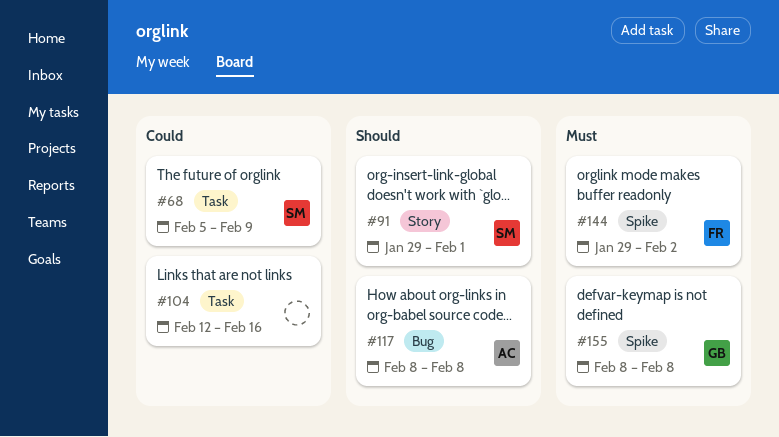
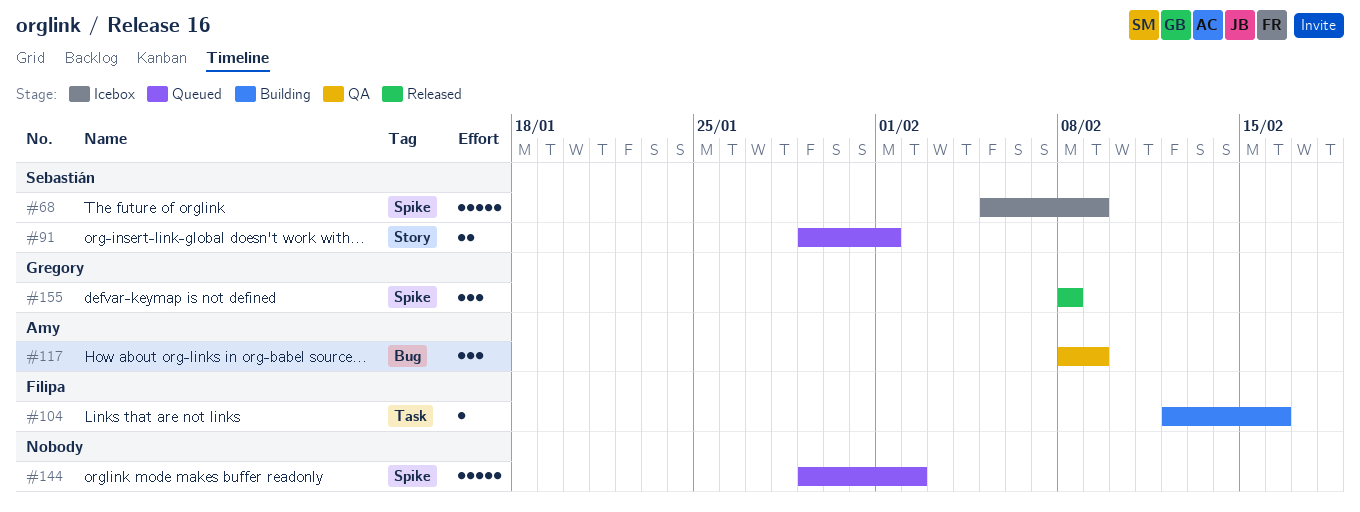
#68, label: Task -> Spike
#104, owner: none -> Filipa
#117, due: Feb 8 -> Feb 9
#144, owner: Filipa -> none

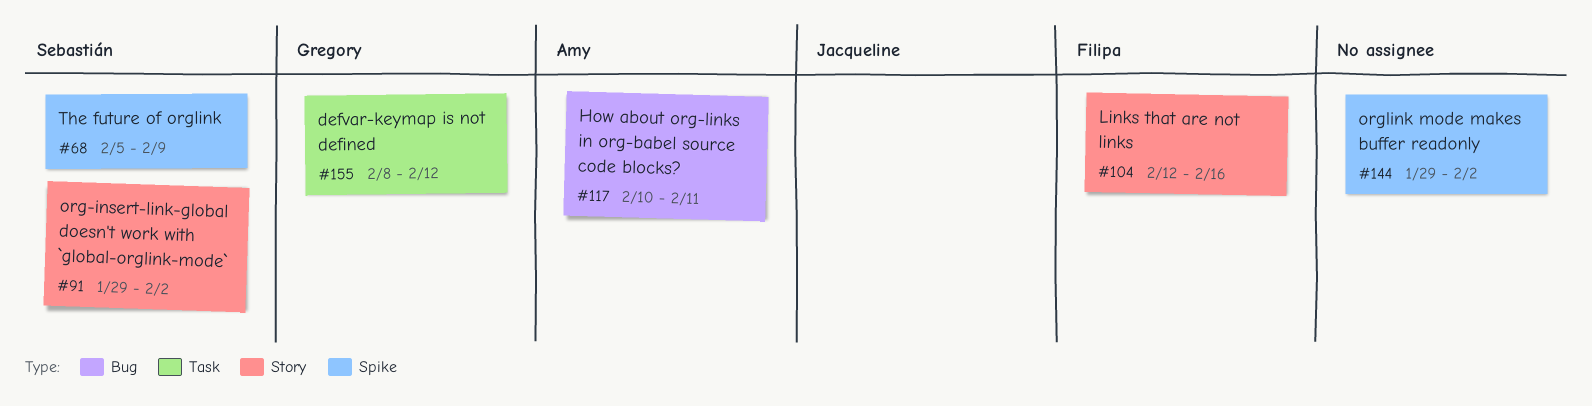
#91, due: Feb 1 -> Feb 2
#104, label: Task -> Story
#117, start: Feb 8 -> Feb 10
#117, due: Feb 9 -> Feb 11
#155, label: Spike -> Task
#155, due: Feb 8 -> Feb 12

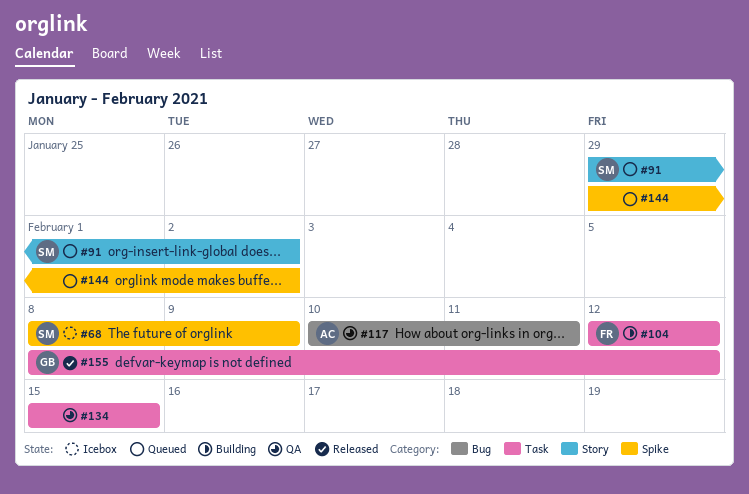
#68, start: Feb 5 -> Feb 8
#104, label: Story -> Task
#104, due: Feb 16 -> Feb 12
#134: none -> present

